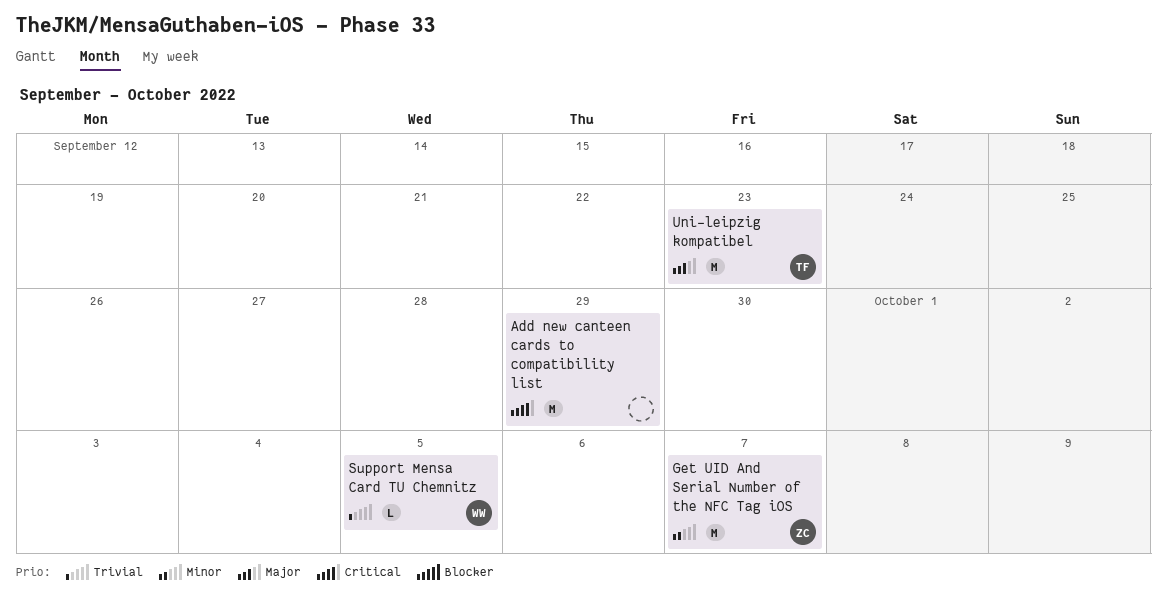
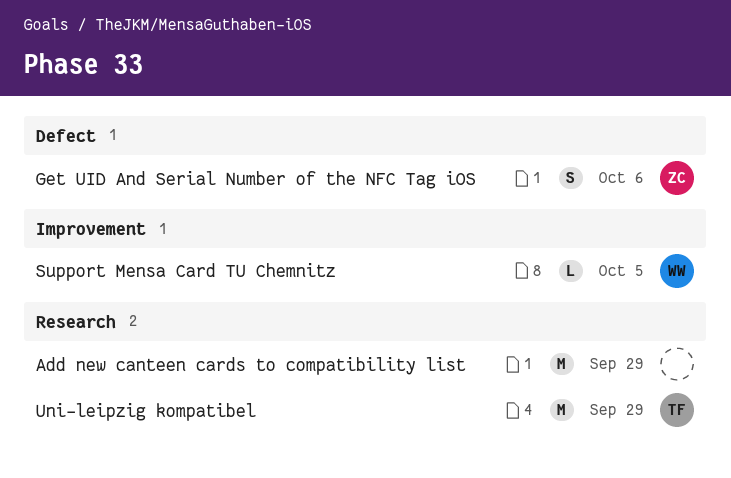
Get UID And Serial Number of the NFC Tag iOS, estimate: M -> S
Get UID And Serial Number of the NFC Tag iOS, due: Oct 7 -> Oct 6
Uni-leipzig kompatibel, due: Sep 23 -> Sep 29

